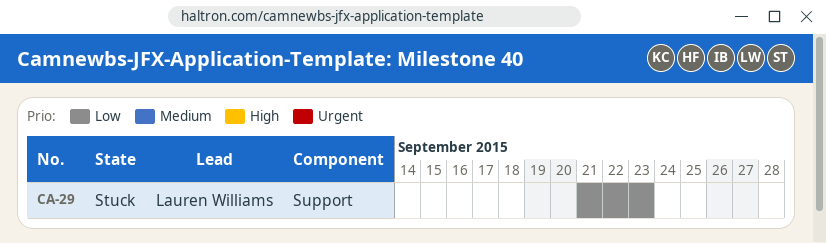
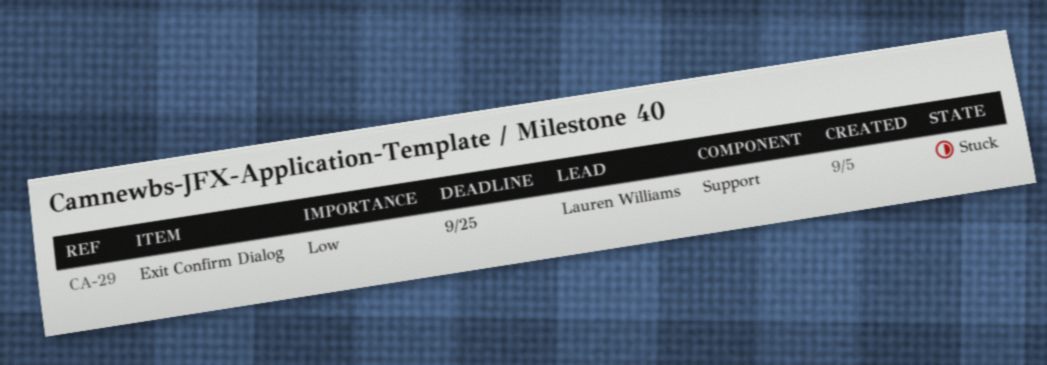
CA-29, due: Sep 23 -> Sep 25

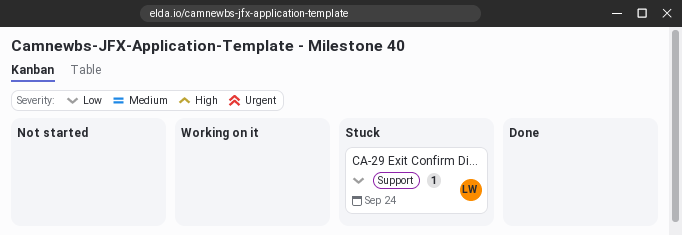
CA-29, due: Sep 25 -> Sep 24

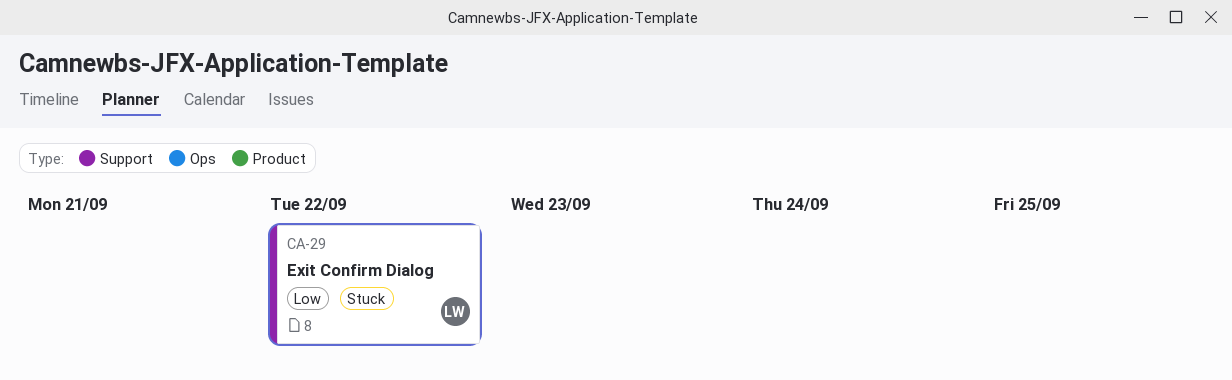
CA-29, due: Sep 24 -> Sep 22

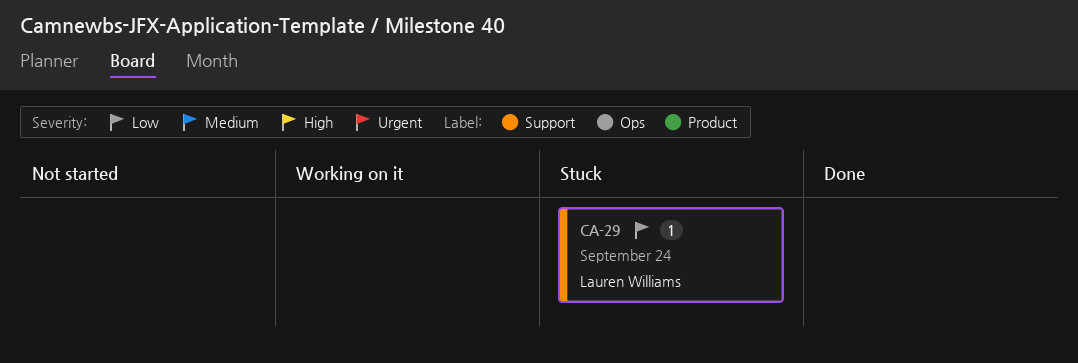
CA-29, due: Sep 22 -> Sep 24

